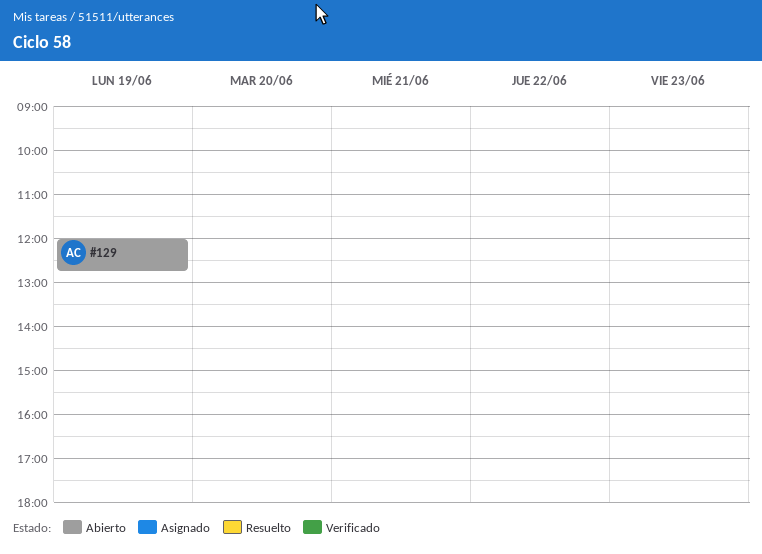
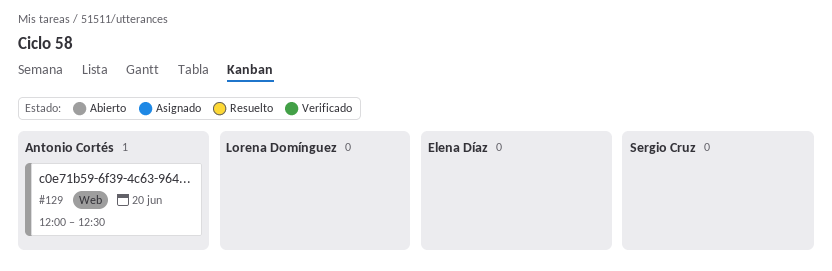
#129, day: Jun 19 -> Jun 20
#129, ends: 12:45 -> 12:30

